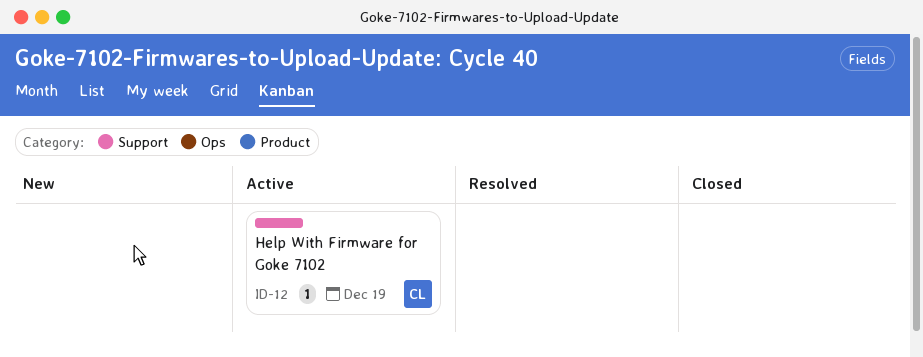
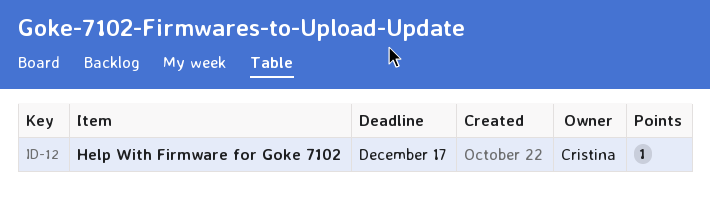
ID-12, due: Dec 19 -> Dec 17

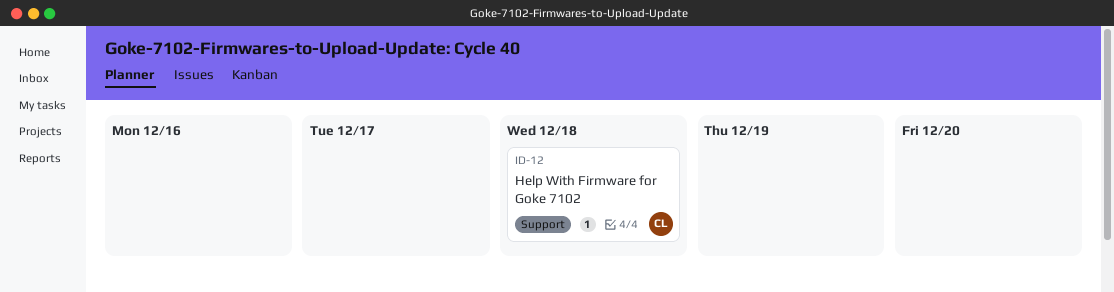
ID-12, due: Dec 17 -> Dec 18

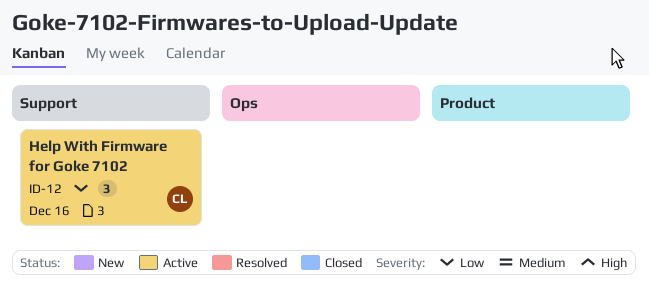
ID-12, estimate: 1 -> 3
ID-12, due: Dec 18 -> Dec 16

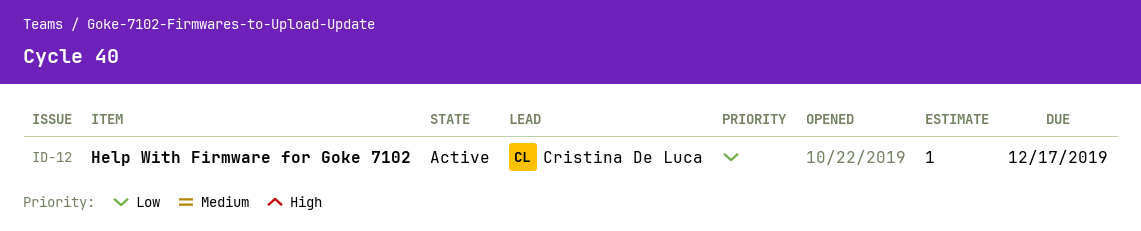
ID-12, estimate: 3 -> 1
ID-12, due: Dec 16 -> Dec 17

